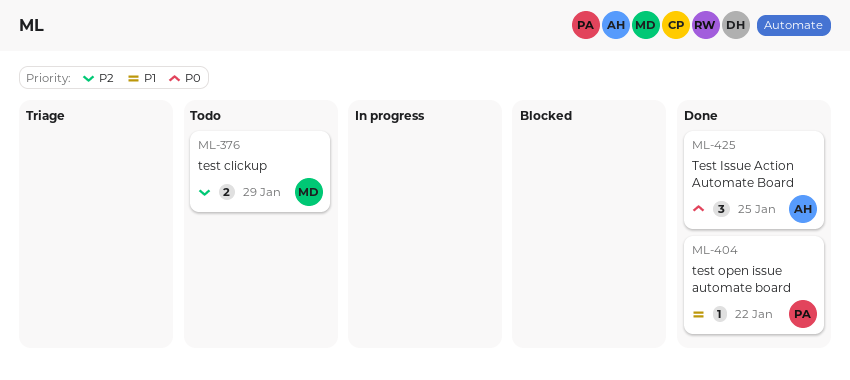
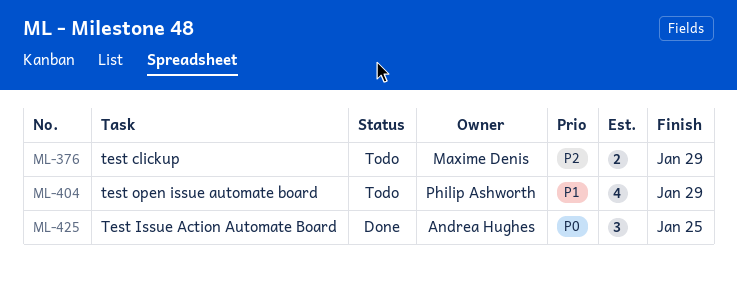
ML-404, status: Done -> Todo
ML-404, estimate: 1 -> 4
ML-404, due: Jan 22 -> Jan 29

